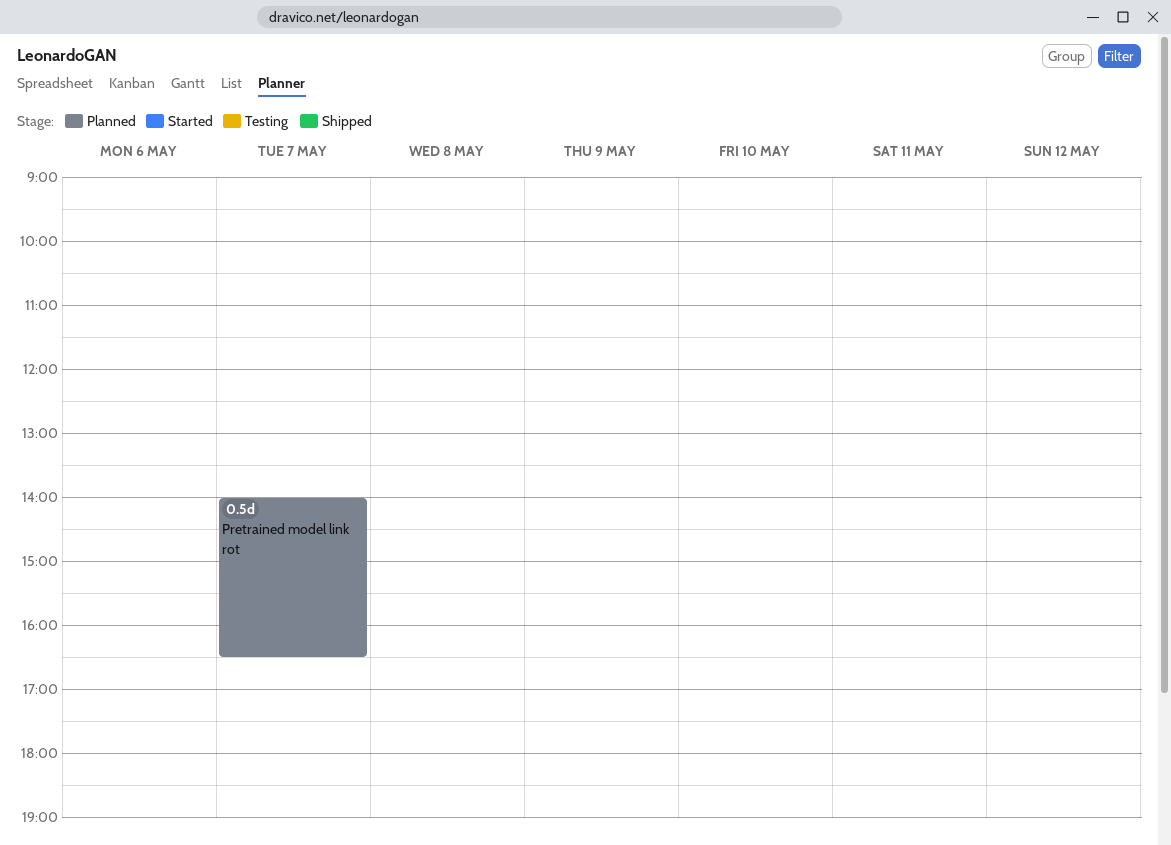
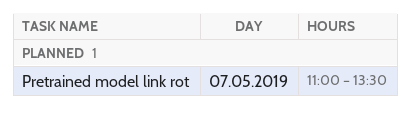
Pretrained model link rot, begins: 14:00 -> 11:00
Pretrained model link rot, ends: 16:30 -> 13:30

